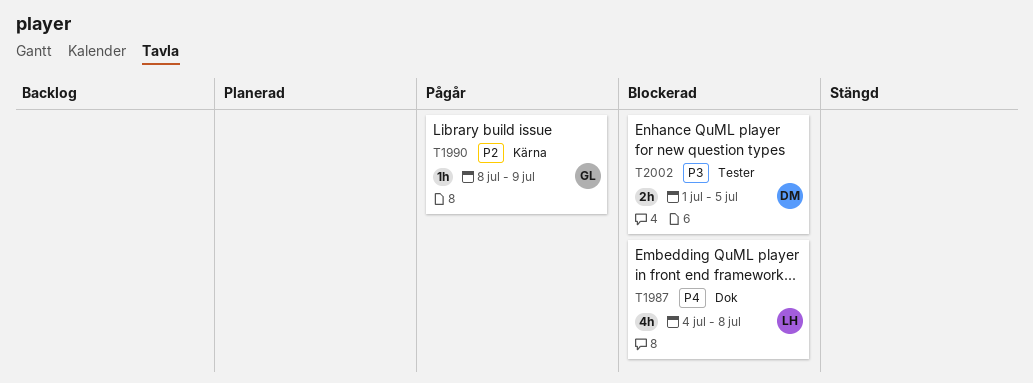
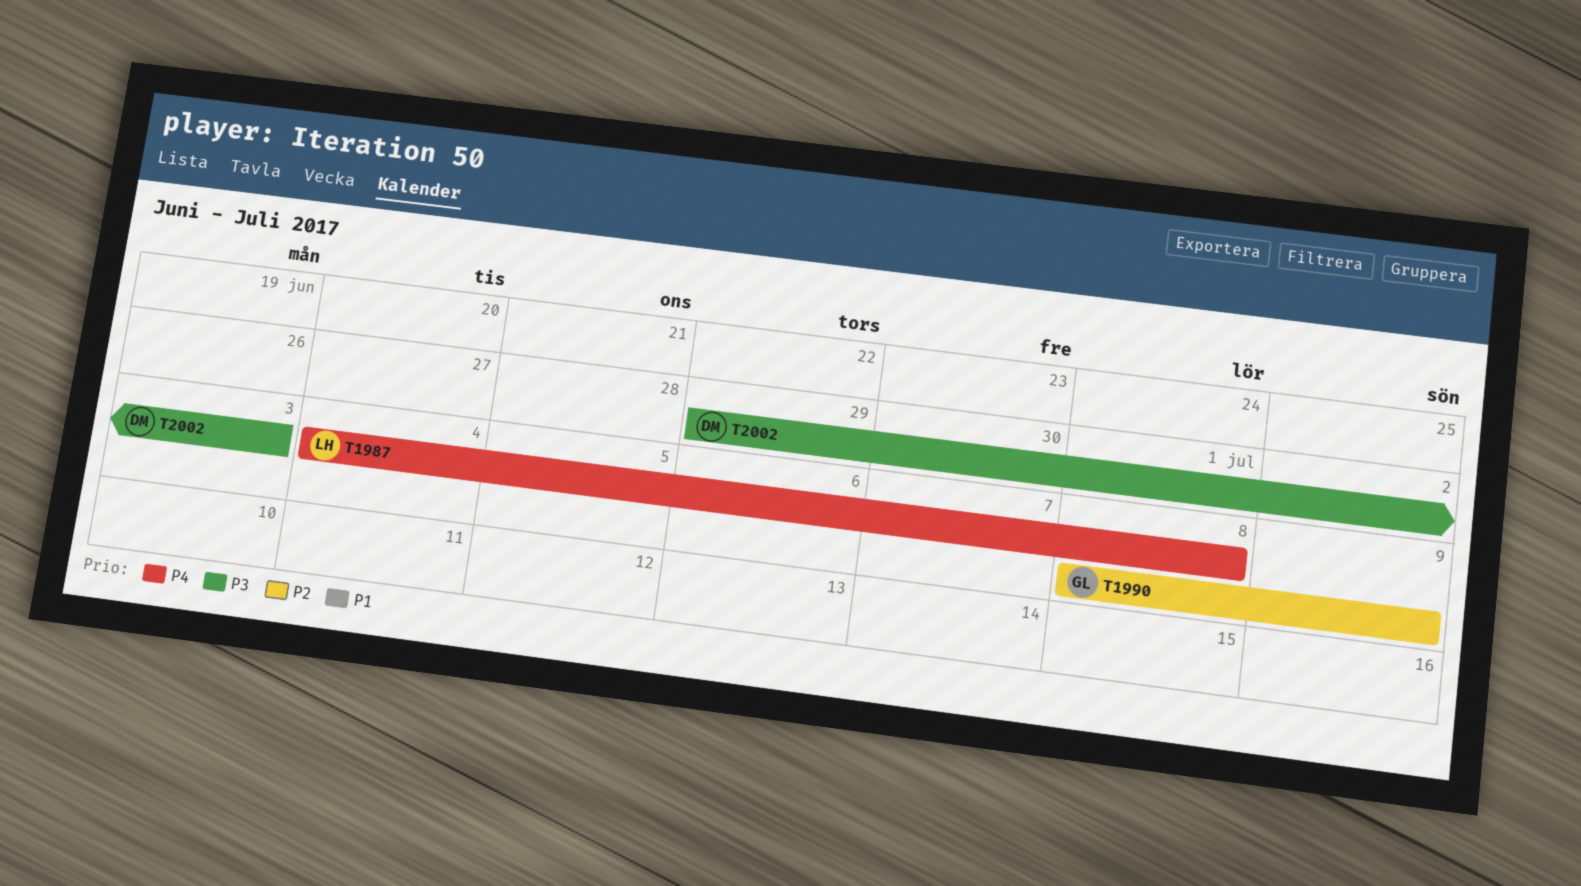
T2002, start: Jul 1 -> Jun 29
T2002, due: Jul 5 -> Jul 3

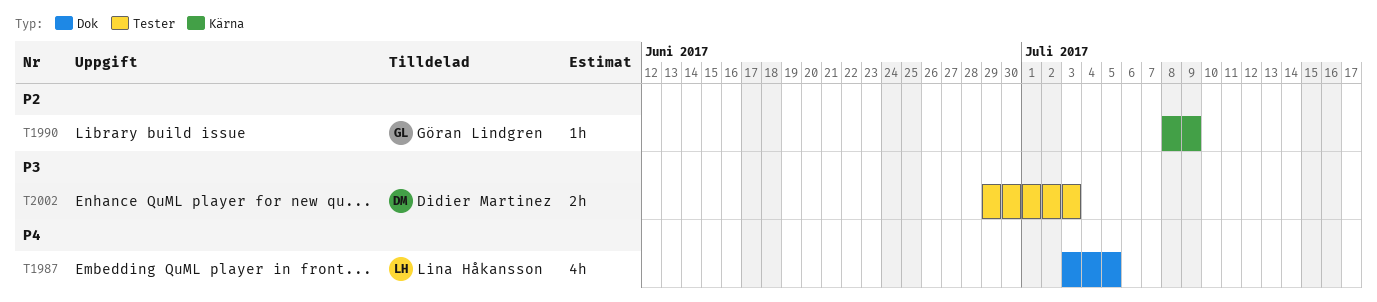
T1987, start: Jul 4 -> Jul 3
T1987, due: Jul 8 -> Jul 5

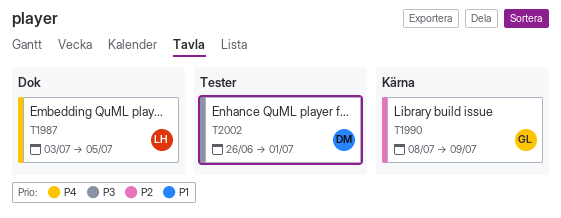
T2002, start: Jun 29 -> Jun 26
T2002, due: Jul 3 -> Jul 1

